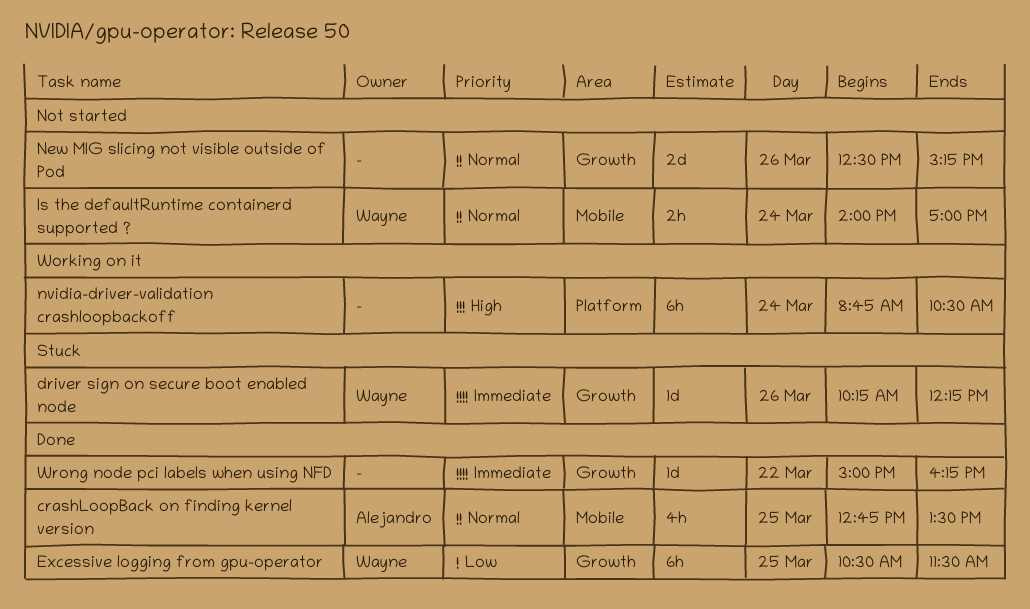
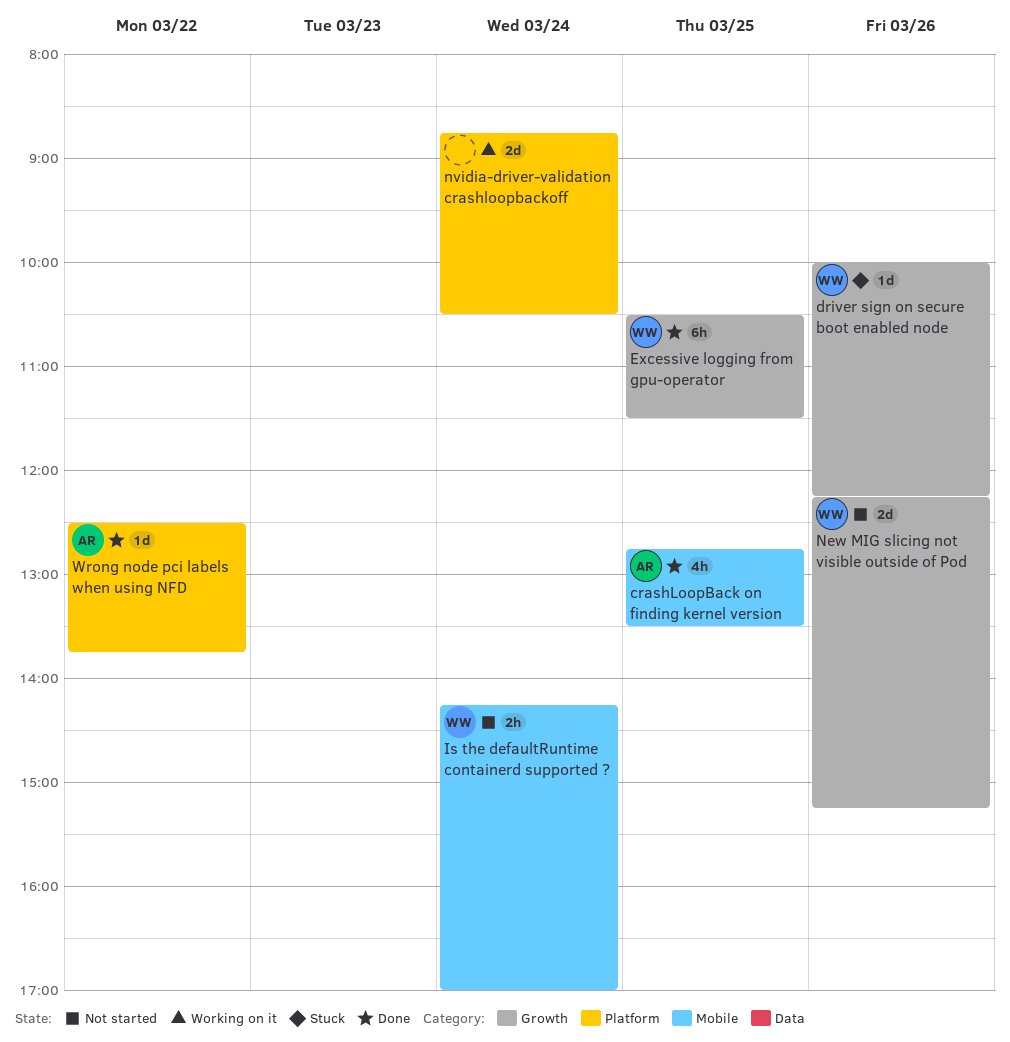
driver sign on secure boot enabled node, begins: 10:15 -> 10:00
Is the defaultRuntime containerd supported ?, begins: 14:00 -> 14:15
New MIG slicing not visible outside of Pod, owner: none -> Wayne
New MIG slicing not visible outside of Pod, begins: 12:30 -> 12:15
nvidia-driver-validation crashloopbackoff, estimate: 6h -> 2d
Wrong node pci labels when using NFD, owner: none -> Alejandro
Wrong node pci labels when using NFD, label: Growth -> Platform
Wrong node pci labels when using NFD, begins: 15:00 -> 12:30
Wrong node pci labels when using NFD, ends: 16:15 -> 13:45

